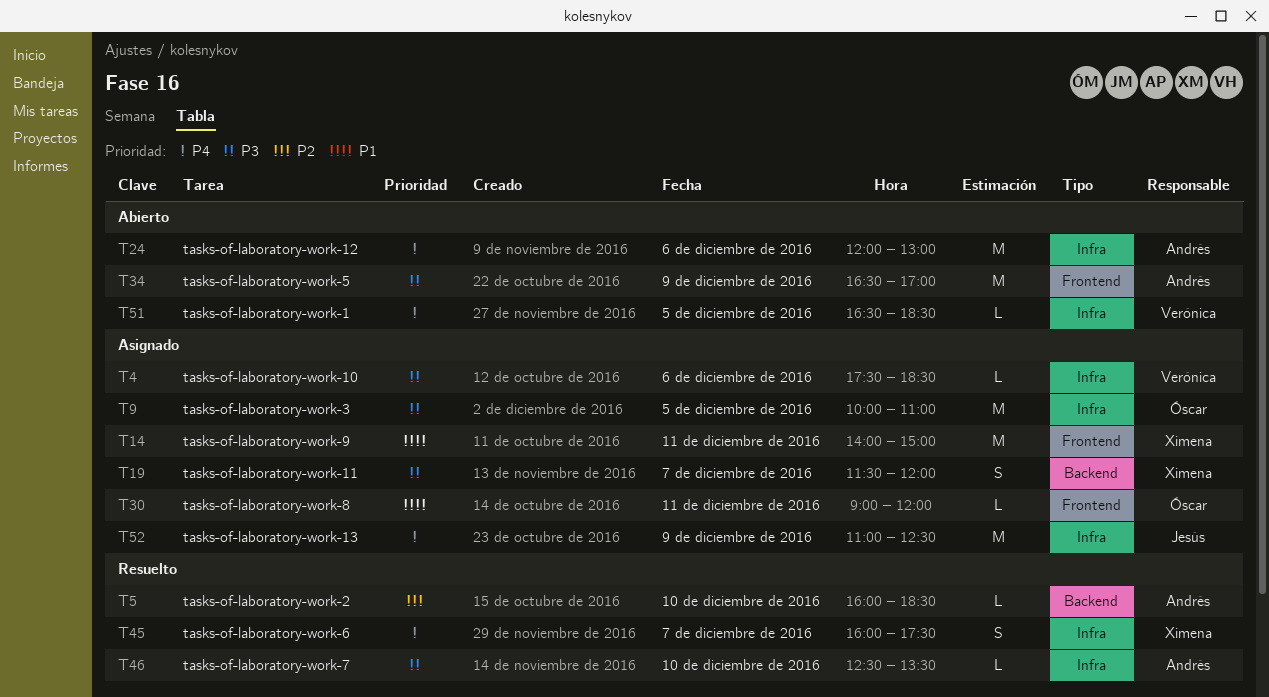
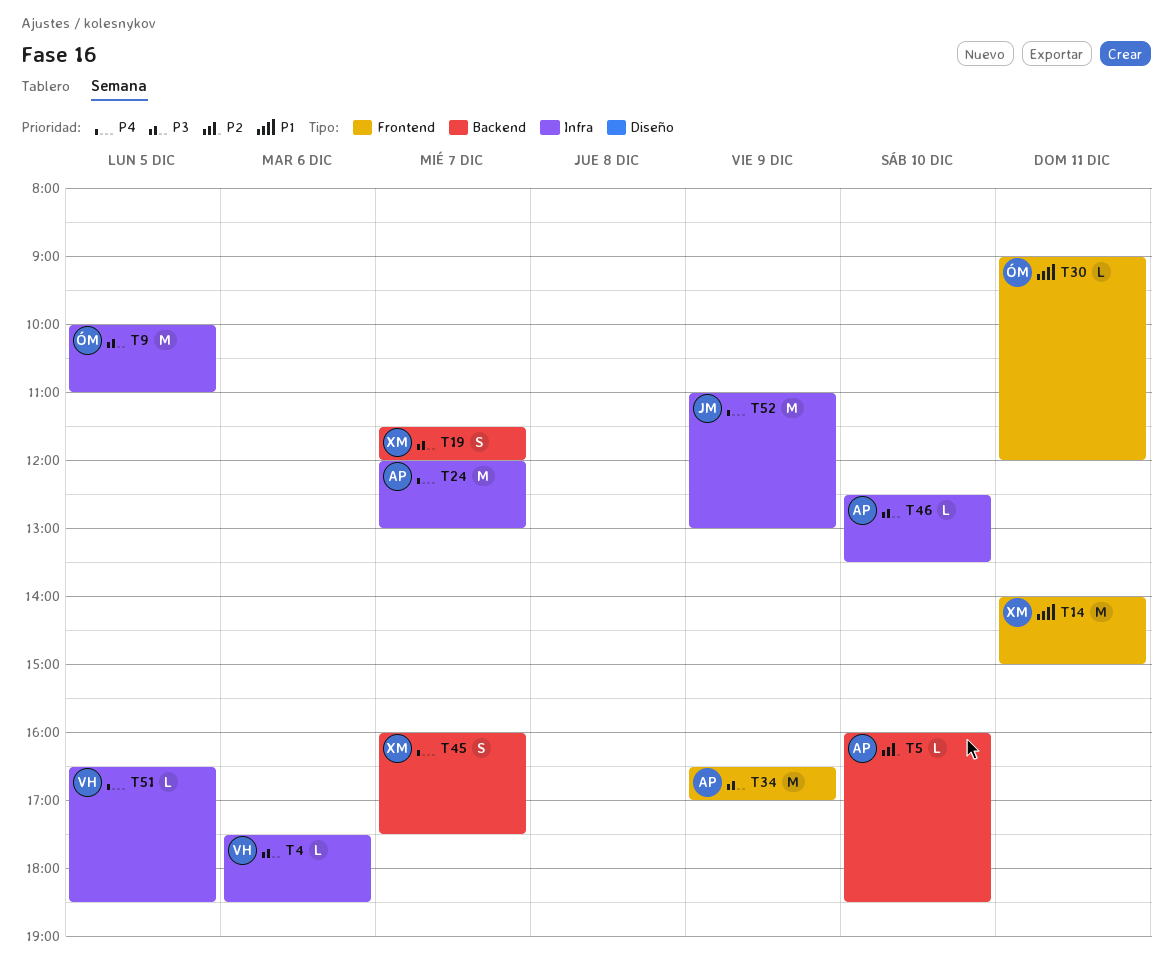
T24, day: Dec 6 -> Dec 7
T45, label: Infra -> Backend
T52, ends: 12:30 -> 13:00

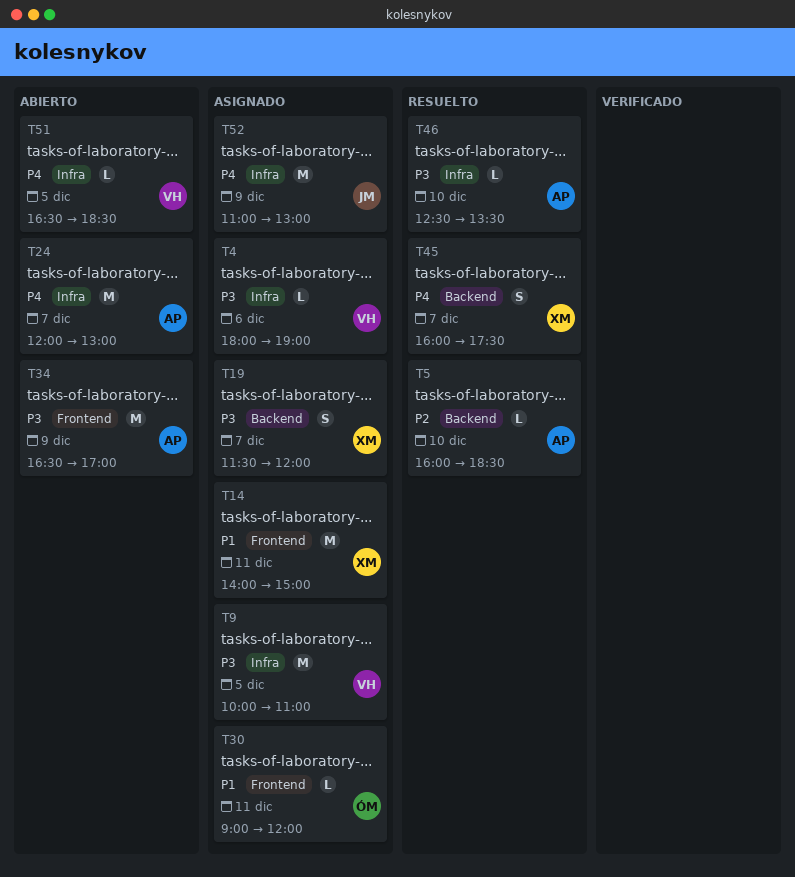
T4, begins: 17:30 -> 18:00
T4, ends: 18:30 -> 19:00
T9, owner: ÓM -> VH

